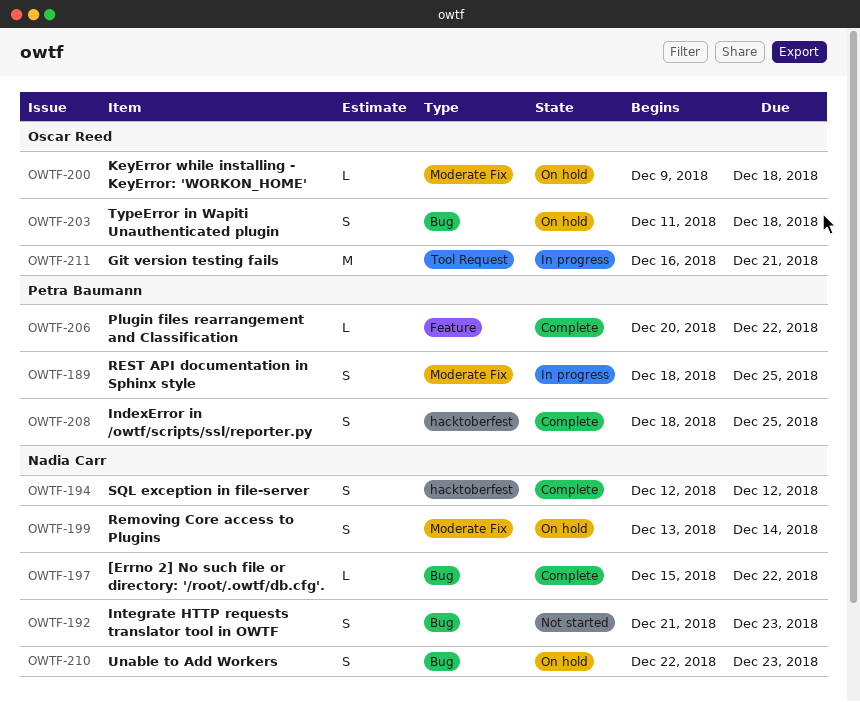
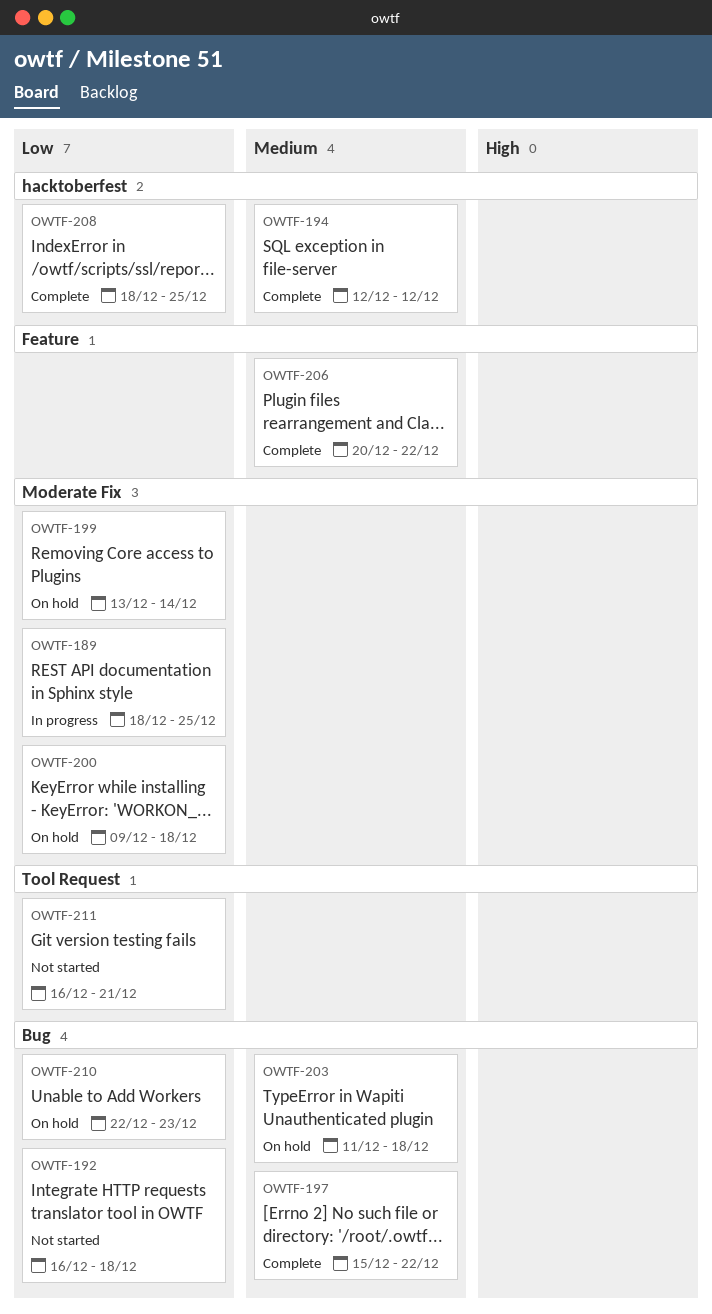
OWTF-192, start: Dec 21 -> Dec 16
OWTF-192, due: Dec 23 -> Dec 18
OWTF-211, status: In progress -> Not started

